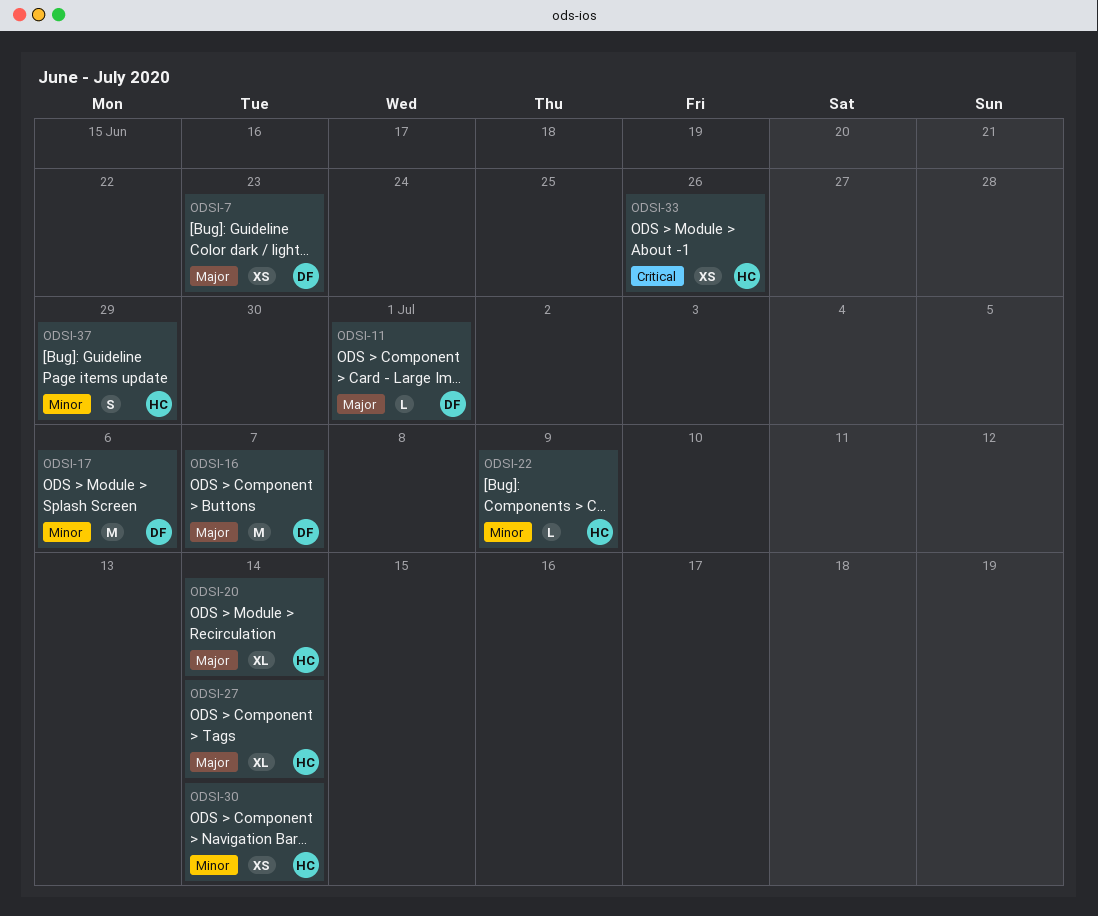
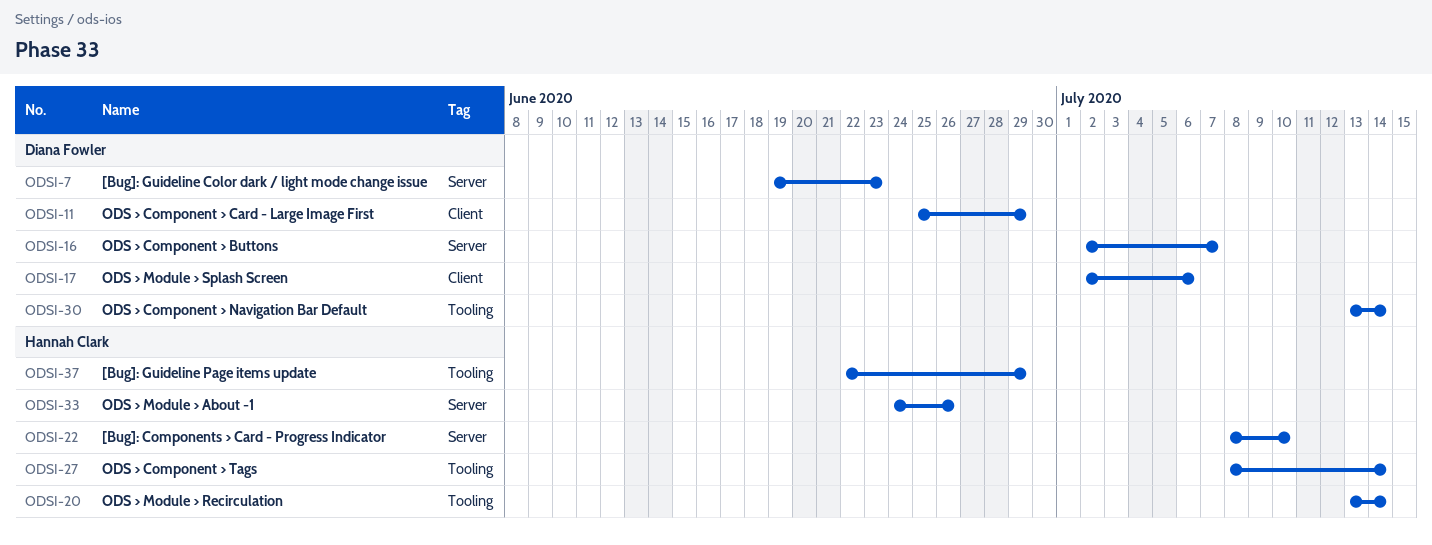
ODSI-11, due: Jul 1 -> Jun 29
ODSI-22, due: Jul 9 -> Jul 10
ODSI-30, owner: Hannah Clark -> Diana Fowler

